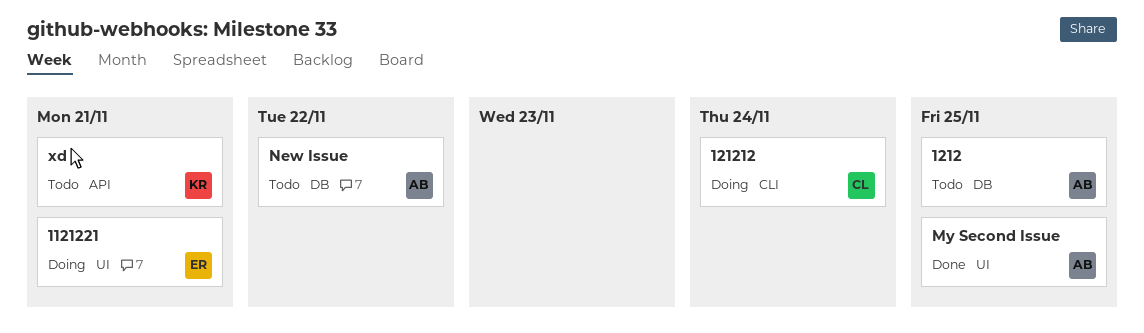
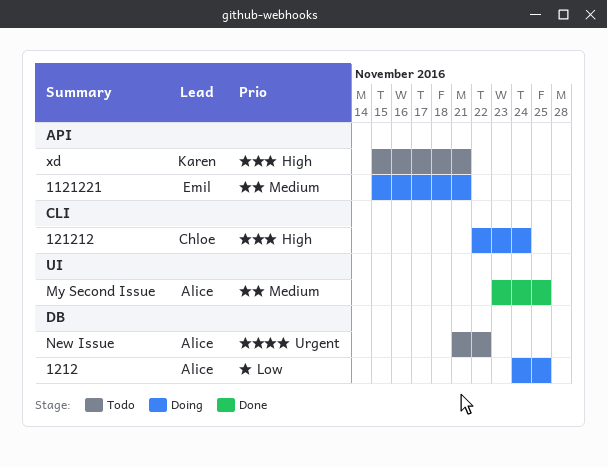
1121221, label: UI -> API
1212, status: Todo -> Doing

